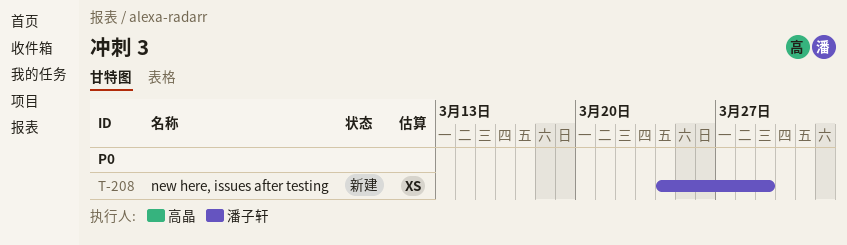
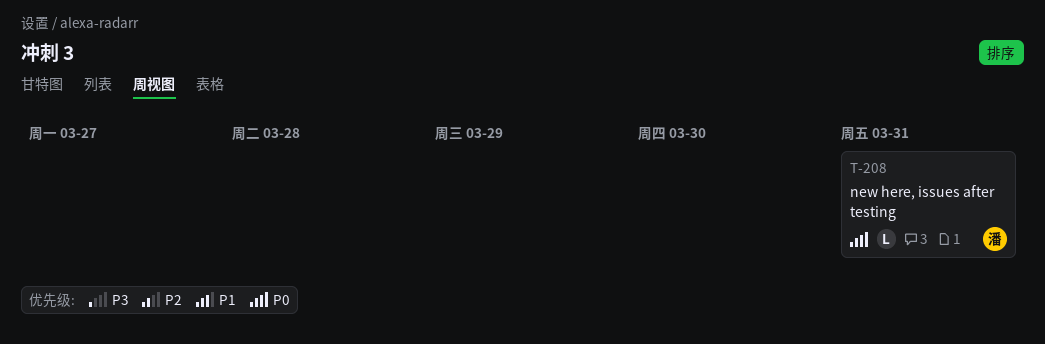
T-208, estimate: XS -> L
T-208, due: Mar 29 -> Mar 31

